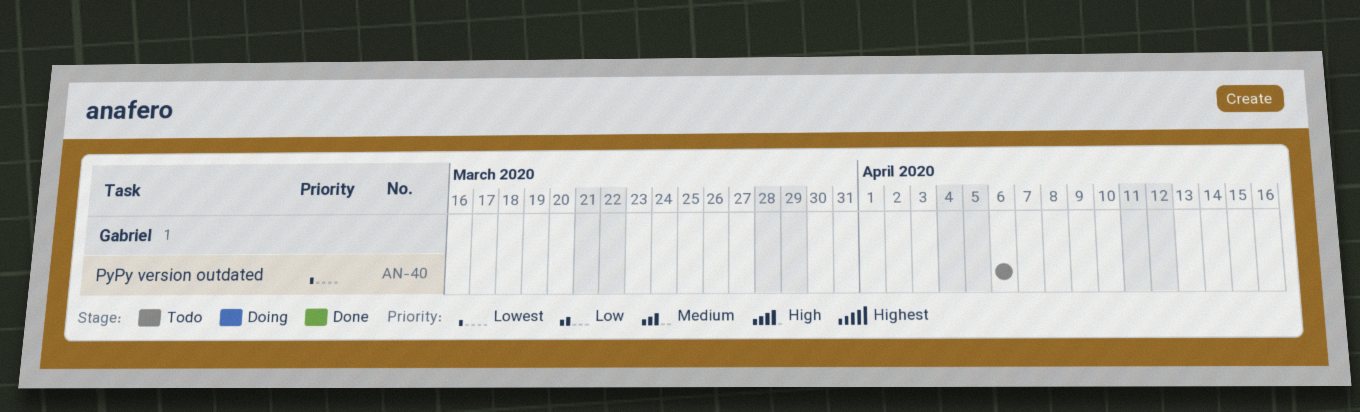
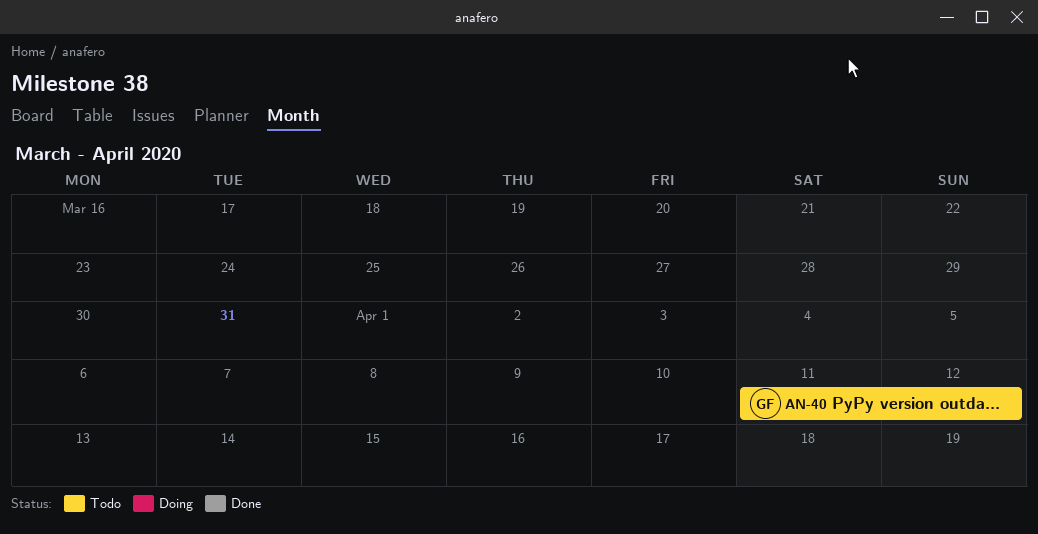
AN-40, start: Apr 6 -> Apr 11
AN-40, due: Apr 6 -> Apr 12

